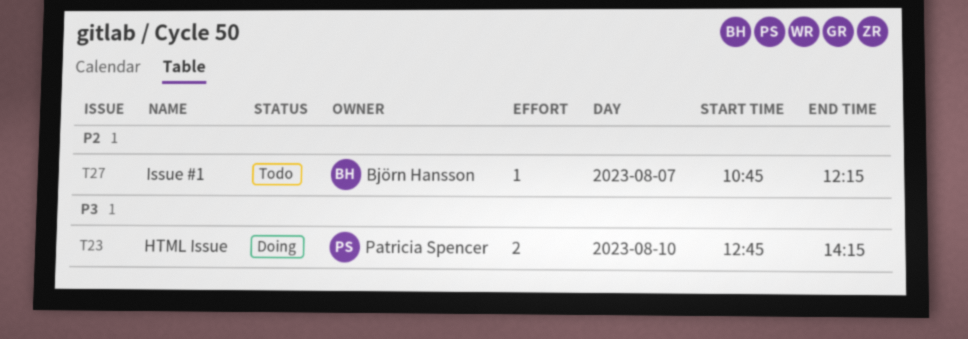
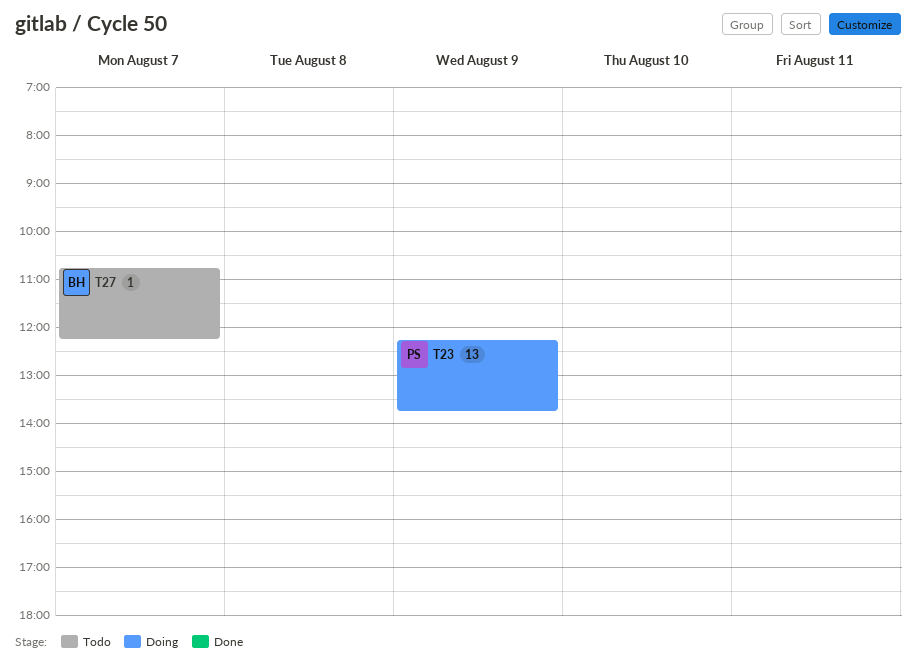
T23, estimate: 2 -> 13
T23, day: Aug 10 -> Aug 9
T23, begins: 12:45 -> 12:15
T23, ends: 14:15 -> 13:45

